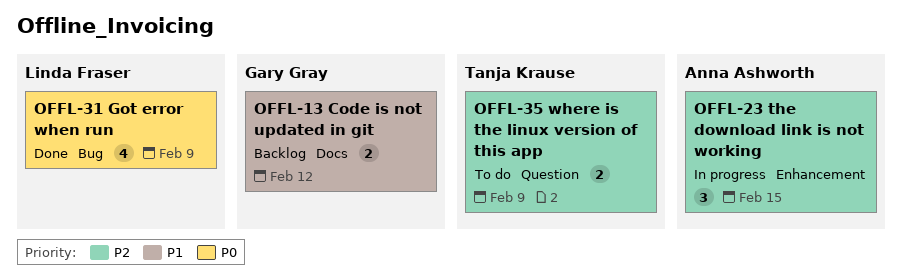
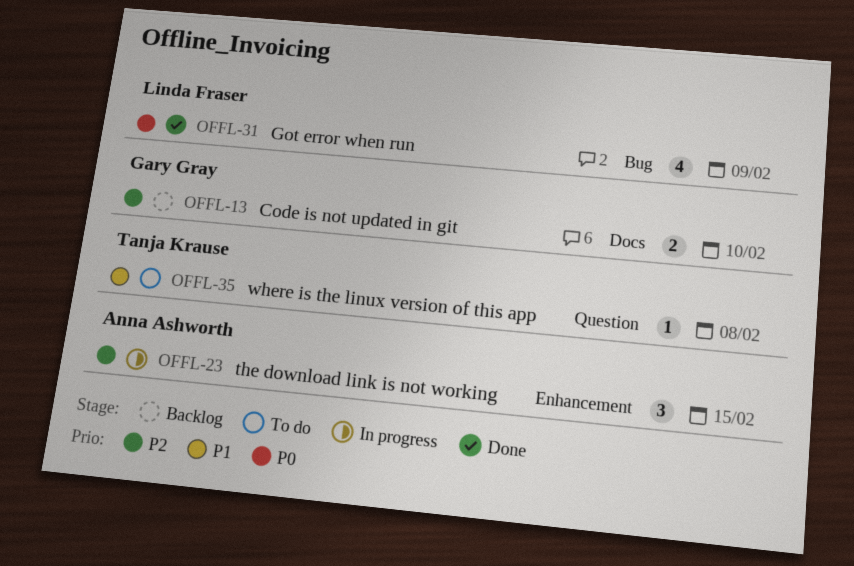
OFFL-13, priority: P1 -> P2
OFFL-13, due: Feb 12 -> Feb 10
OFFL-35, priority: P2 -> P1
OFFL-35, estimate: 2 -> 1
OFFL-35, due: Feb 9 -> Feb 8

